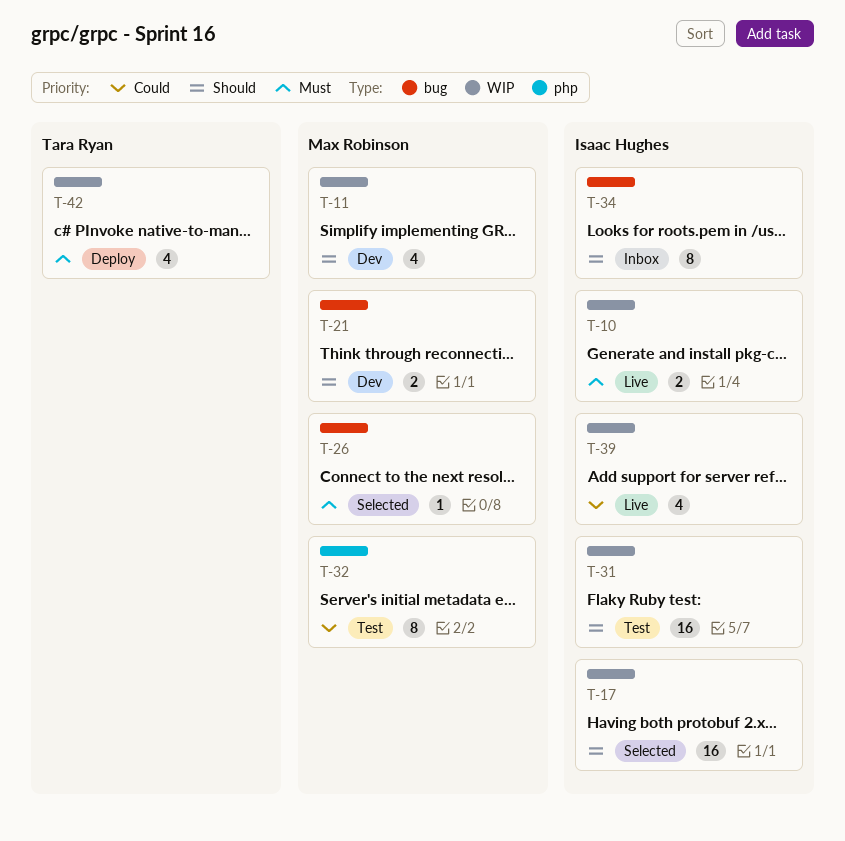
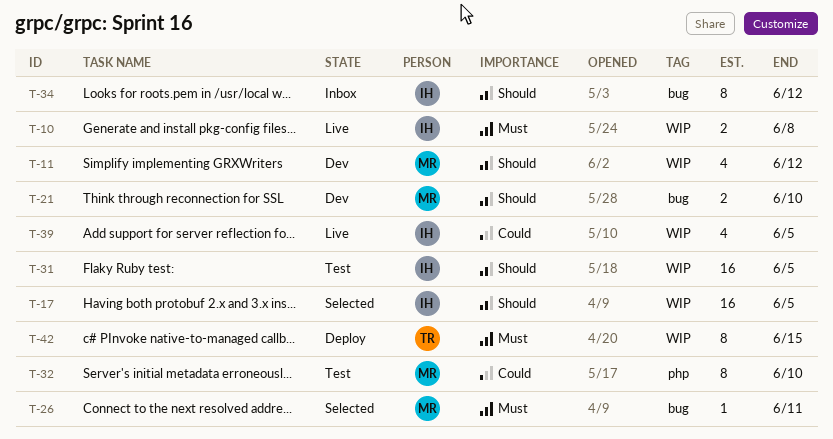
T-42, estimate: 4 -> 8

